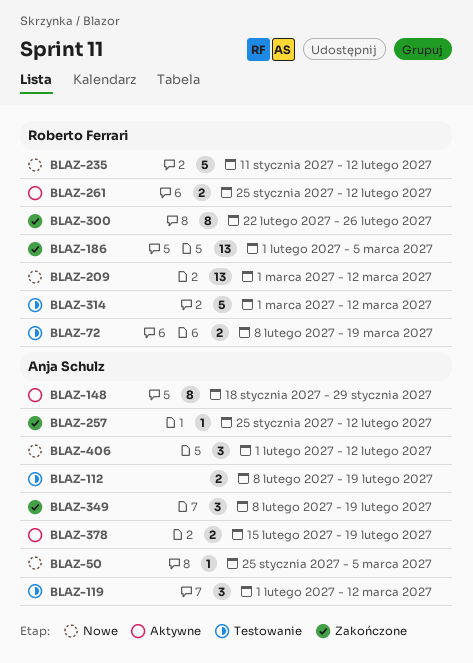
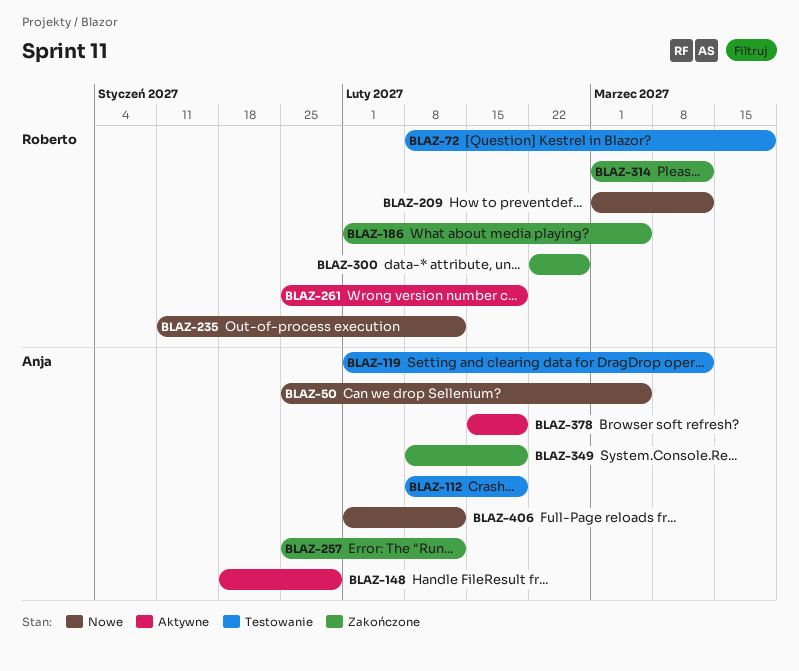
BLAZ-261, due: Feb 12 -> Feb 19
BLAZ-314, status: Testowanie -> Zakończone

